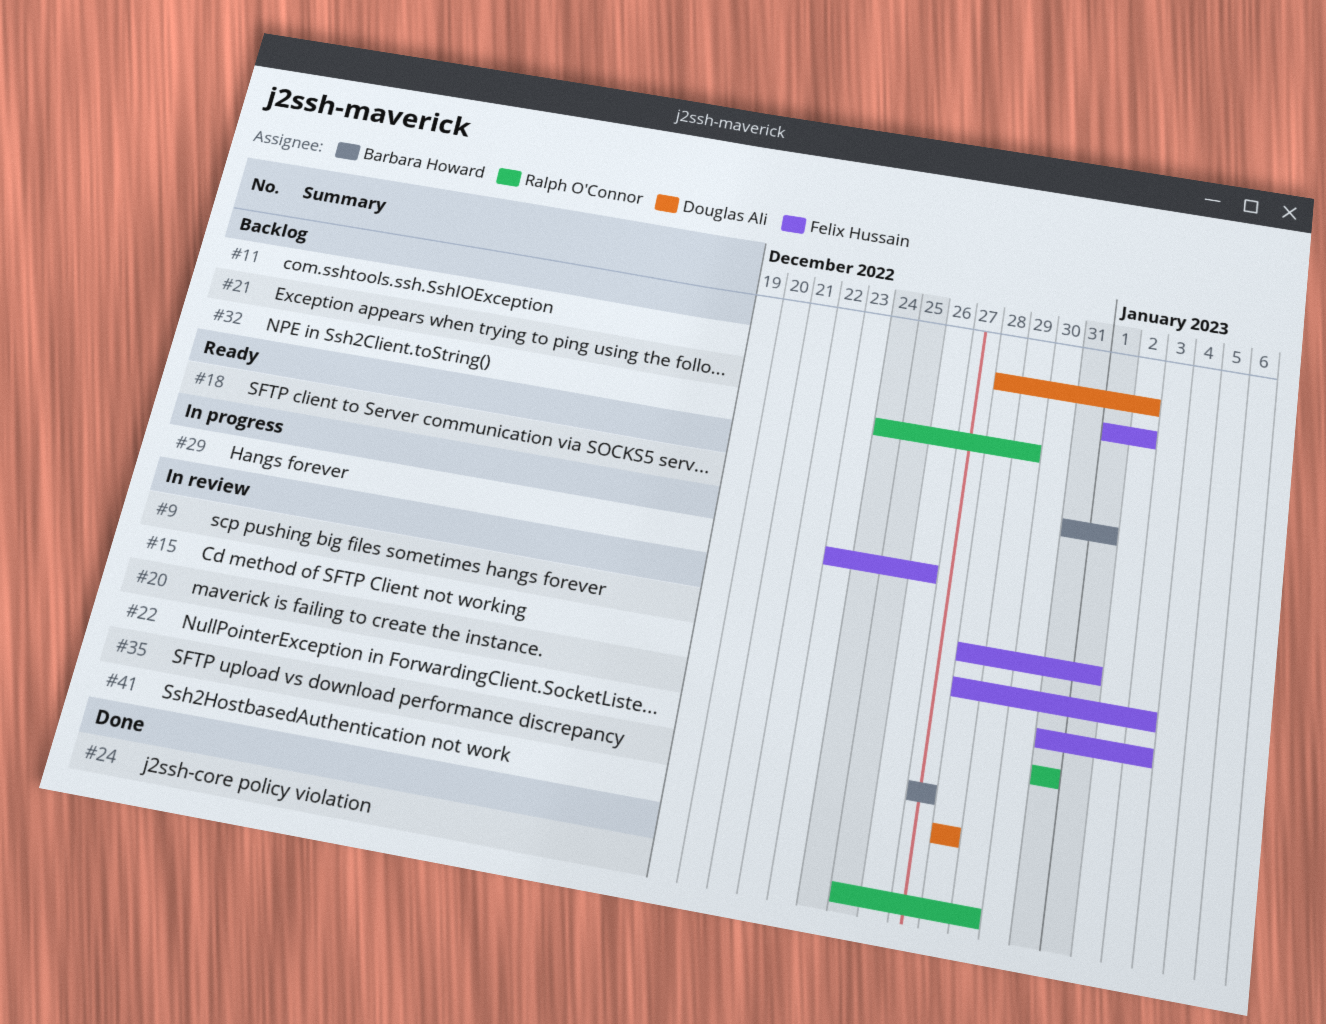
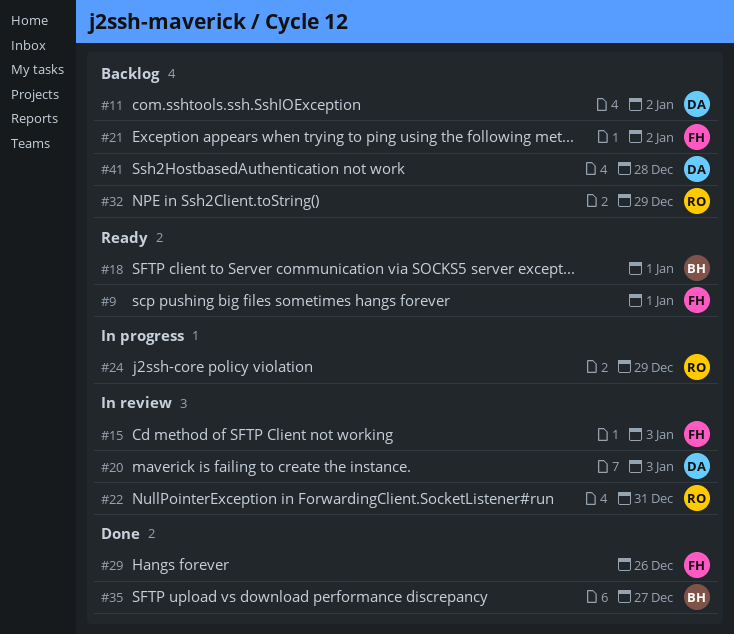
#9, status: In review -> Ready
#20, owner: Felix Hussain -> Douglas Ali
#24, status: Done -> In progress
#29, status: In progress -> Done
#35, status: In review -> Done
#41, status: In review -> Backlog

